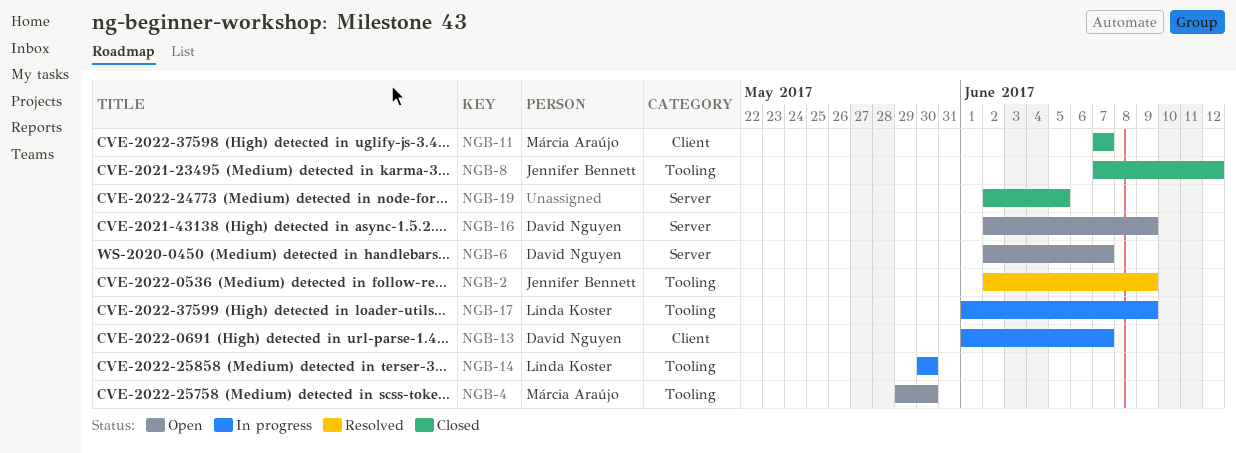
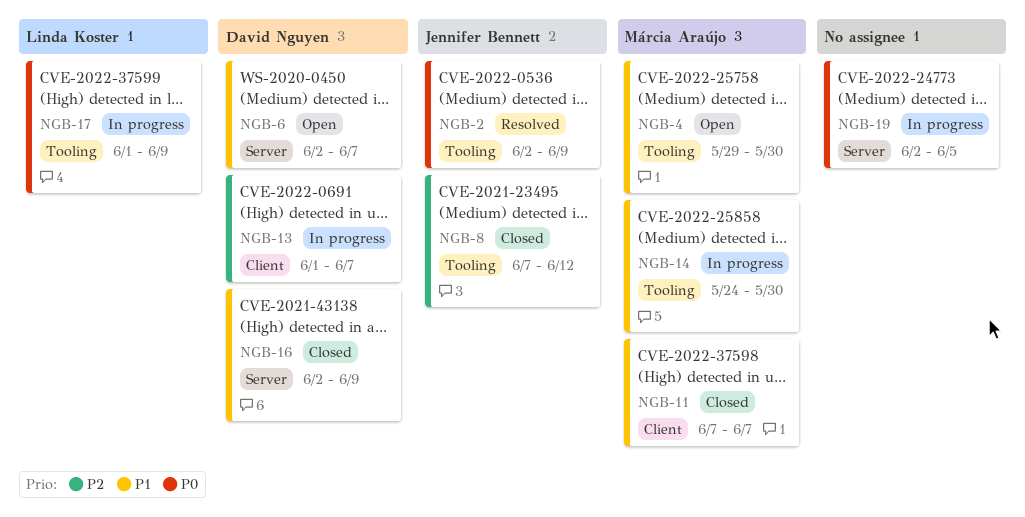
NGB-14, owner: Linda Koster -> Márcia Araújo
NGB-14, start: May 30 -> May 24
NGB-16, status: Open -> Closed
NGB-19, status: Closed -> In progress

